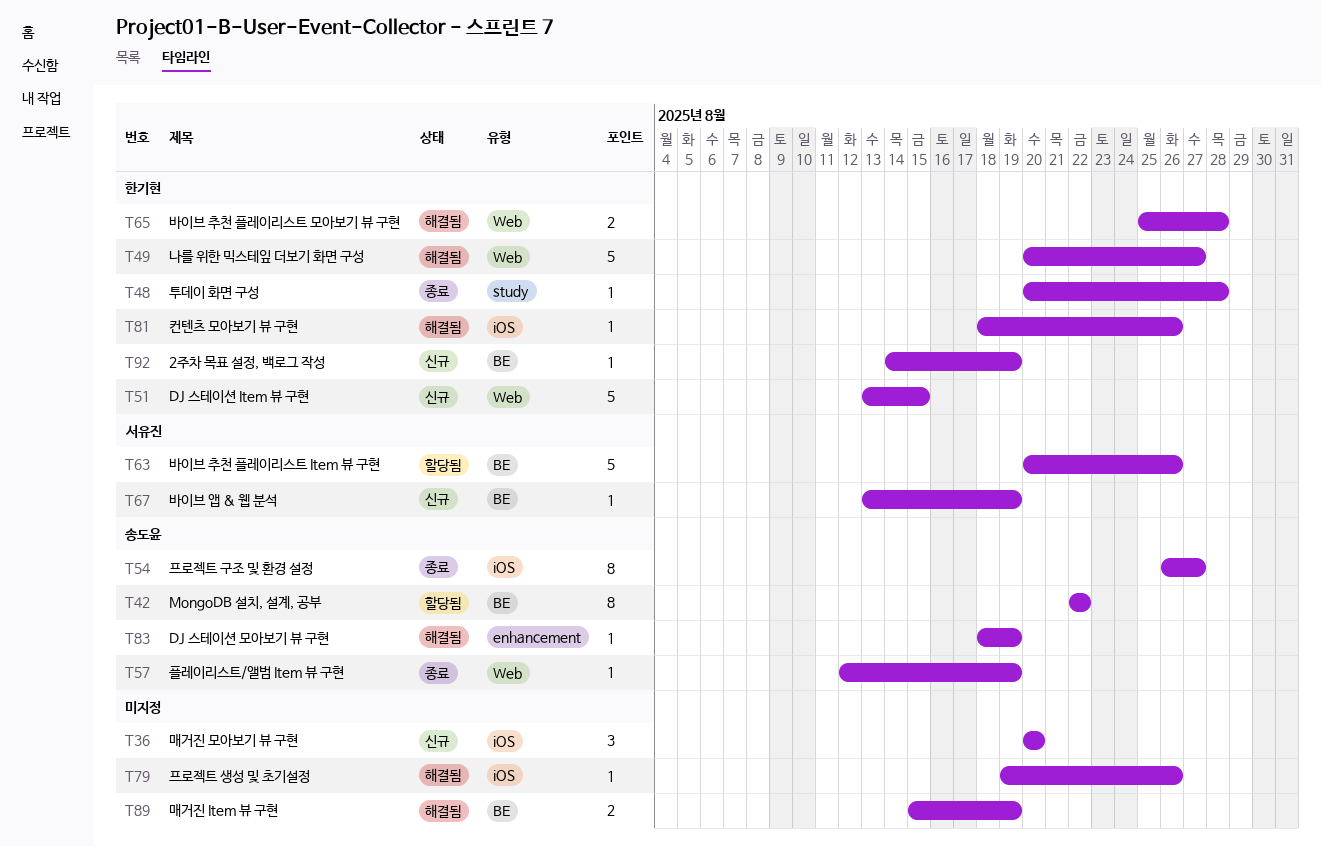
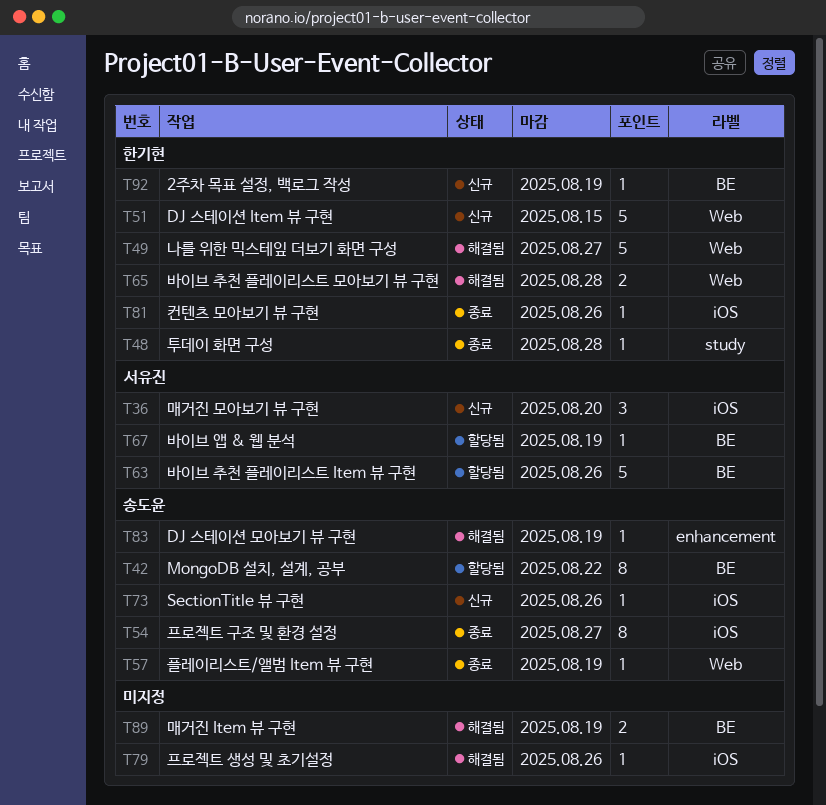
T36, owner: none -> 서유진
T67, status: 신규 -> 할당됨
T73: none -> present
T81, status: 해결됨 -> 종료

